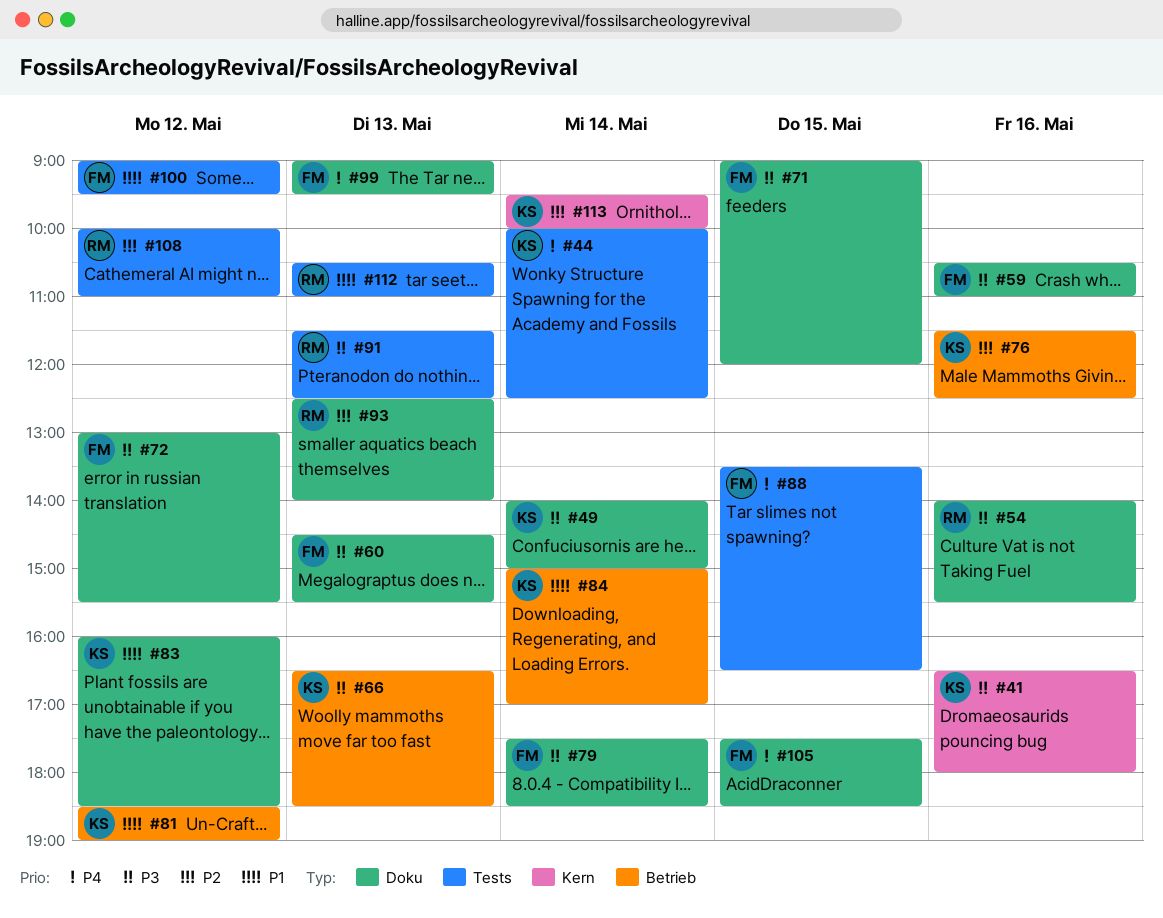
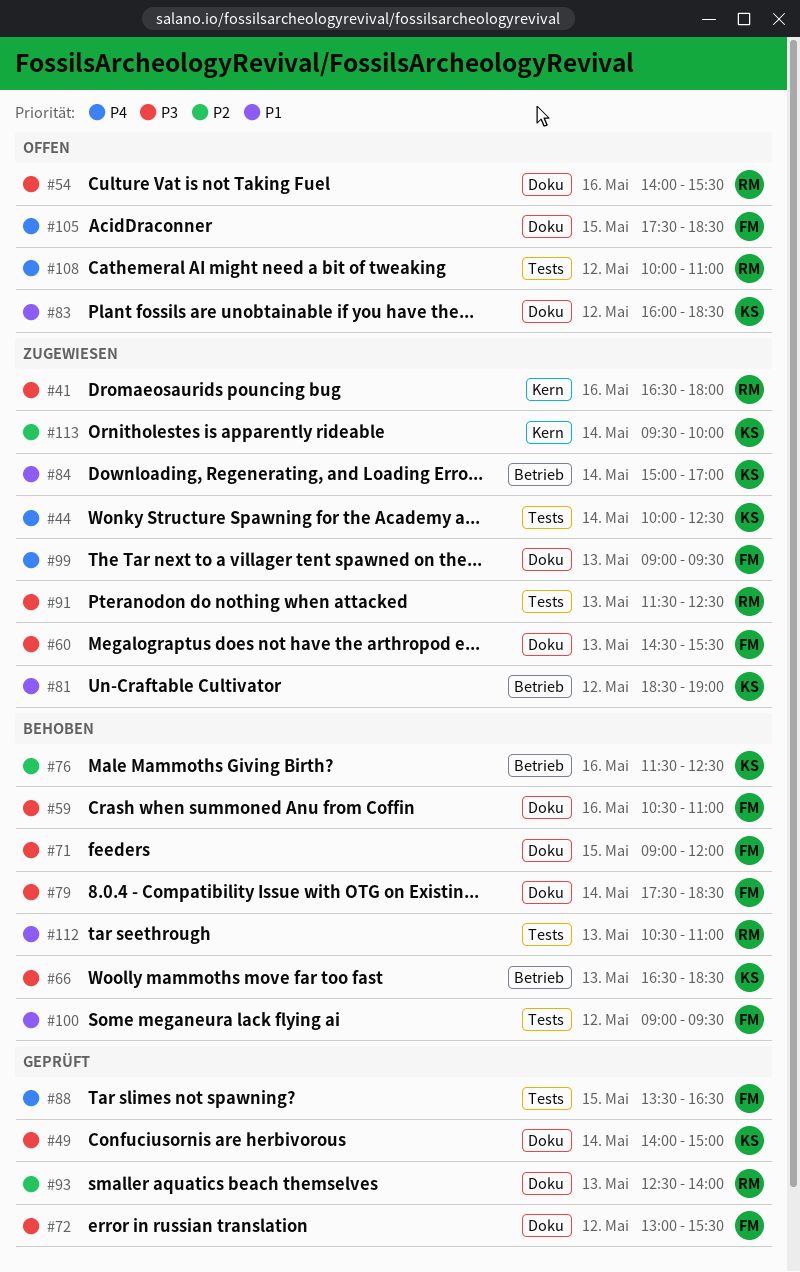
#41, owner: KS -> RM
#108, priority: P2 -> P4

